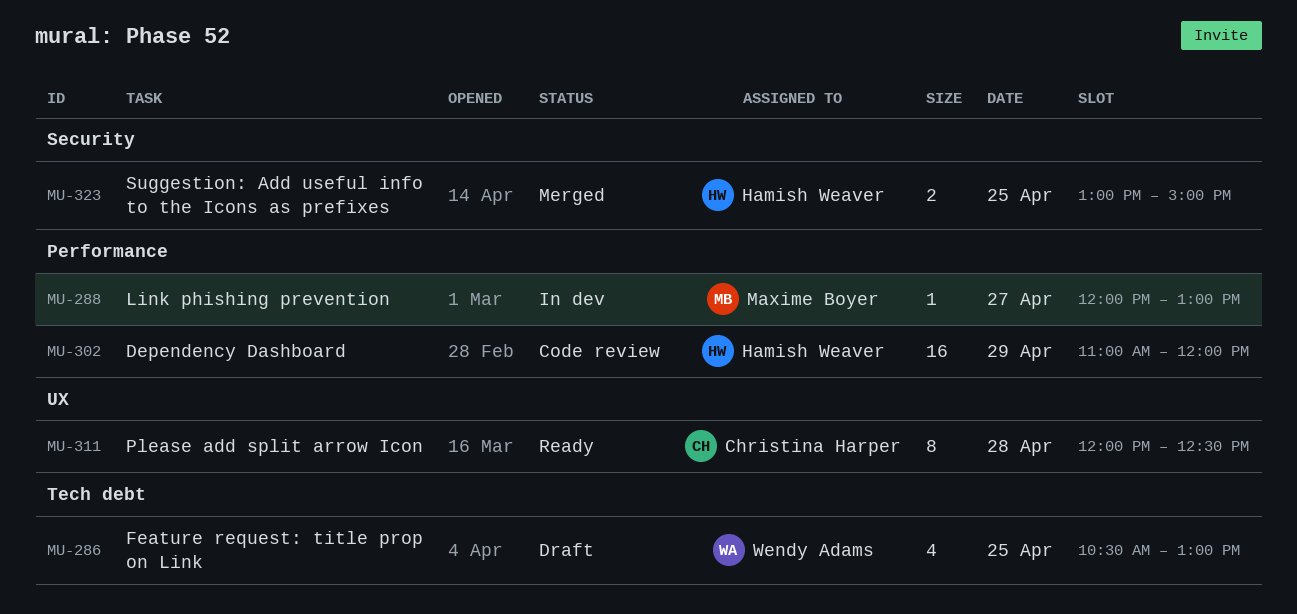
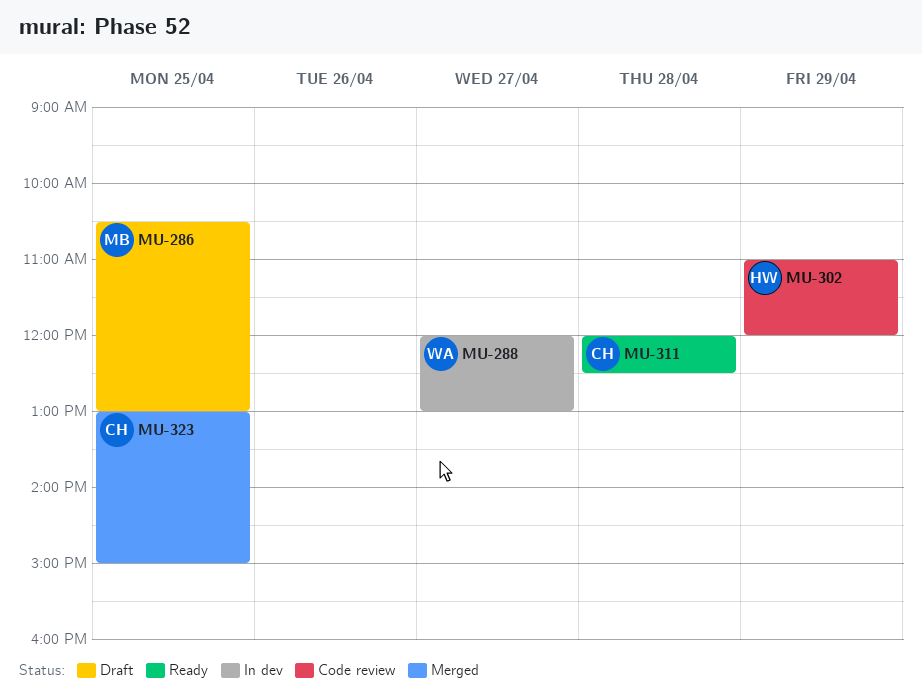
MU-286, owner: Wendy Adams -> Maxime Boyer
MU-288, owner: Maxime Boyer -> Wendy Adams
MU-323, owner: Hamish Weaver -> Christina Harper

